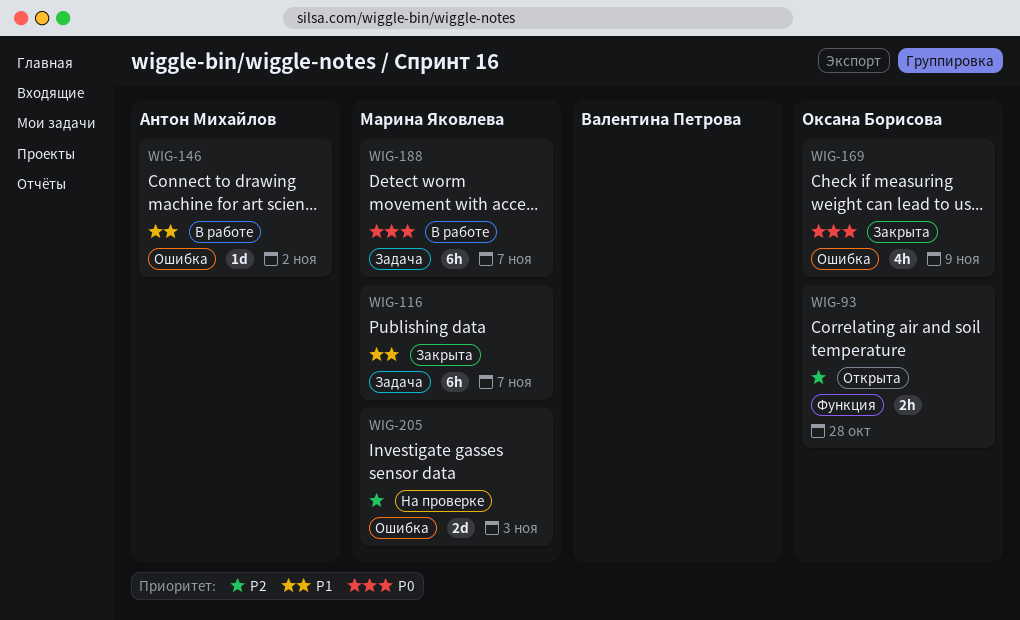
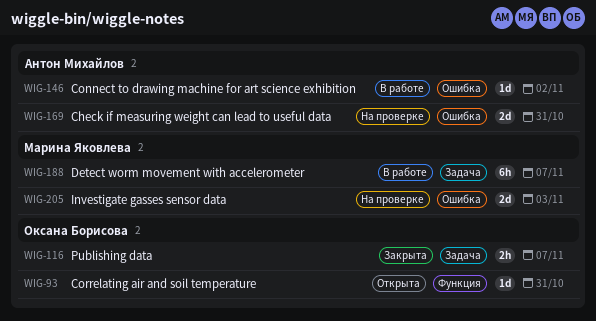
WIG-93, estimate: 2h -> 1d
WIG-93, due: Oct 28 -> Oct 31
WIG-116, owner: Марина Яковлева -> Оксана Борисова
WIG-116, estimate: 6h -> 2h
WIG-169, status: Закрыта -> На проверке
WIG-169, owner: Оксана Борисова -> Антон Михайлов
WIG-169, estimate: 4h -> 2d
WIG-169, due: Nov 9 -> Oct 31

